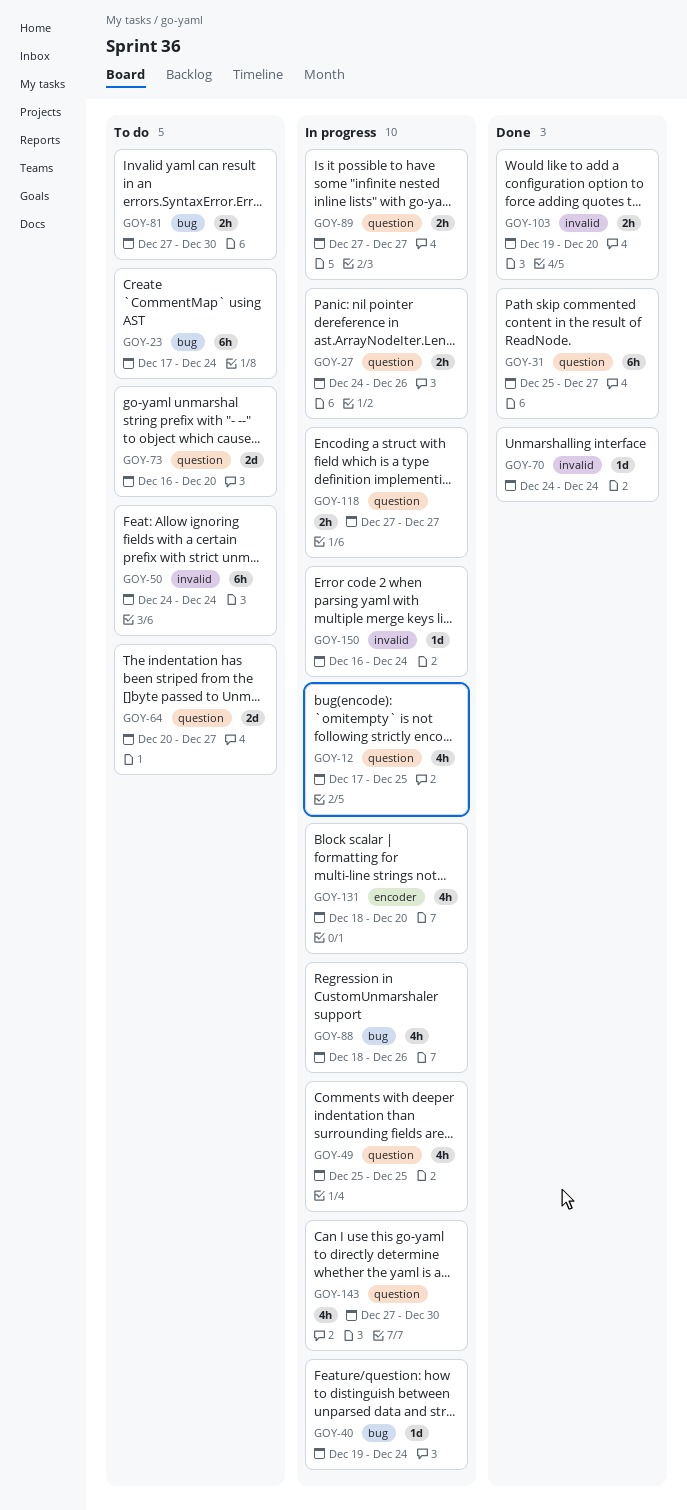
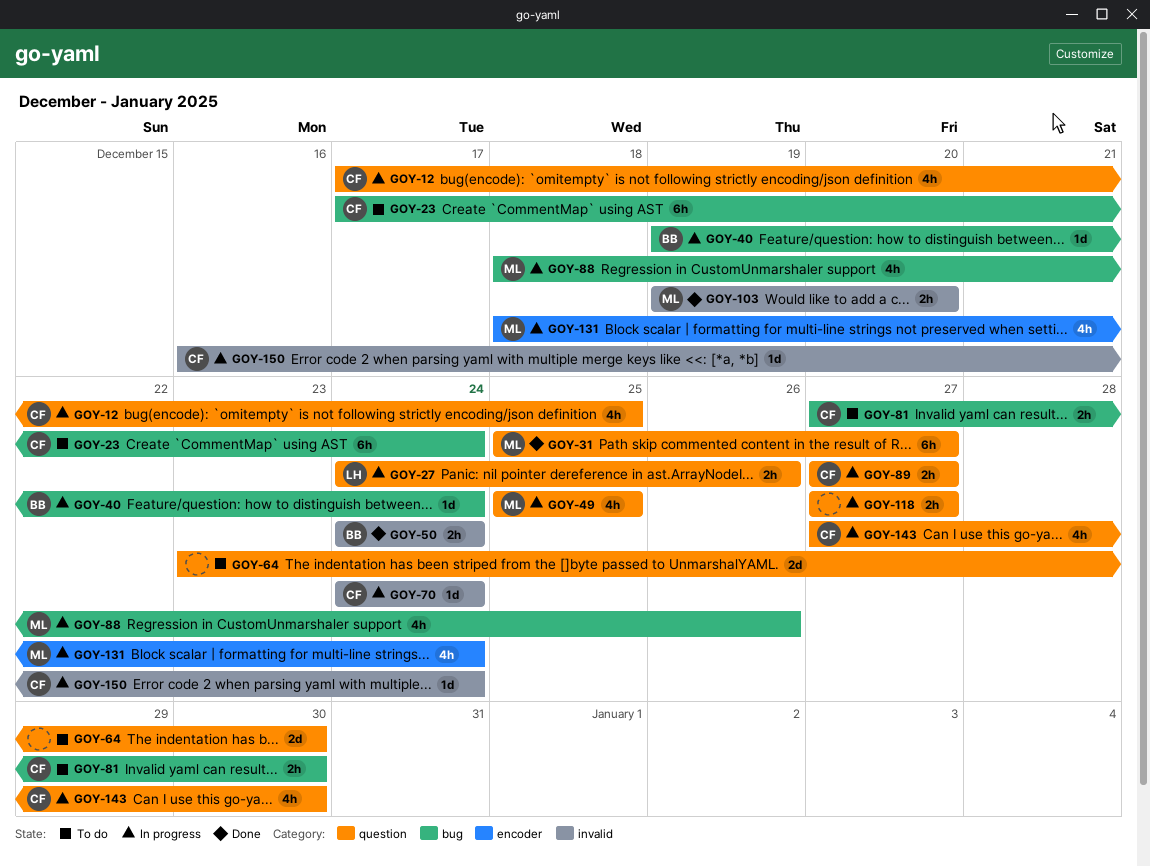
GOY-50, status: To do -> Done
GOY-50, estimate: 6h -> 2h
GOY-64, start: Dec 20 -> Dec 23
GOY-64, due: Dec 27 -> Dec 30
GOY-70, status: Done -> In progress
GOY-73: present -> none
GOY-131, due: Dec 20 -> Dec 24

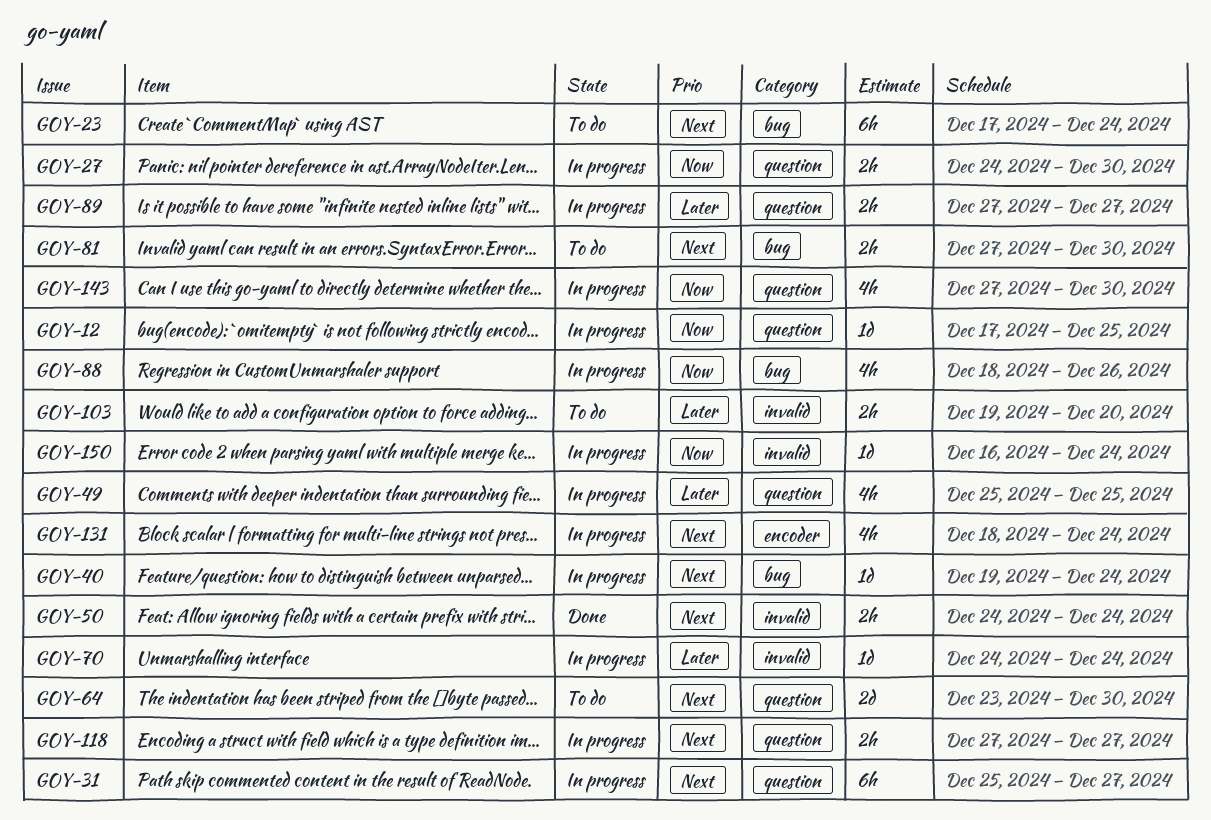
GOY-12, estimate: 4h -> 1d
GOY-27, due: Dec 26 -> Dec 30
GOY-31, status: Done -> In progress
GOY-103, status: Done -> To do

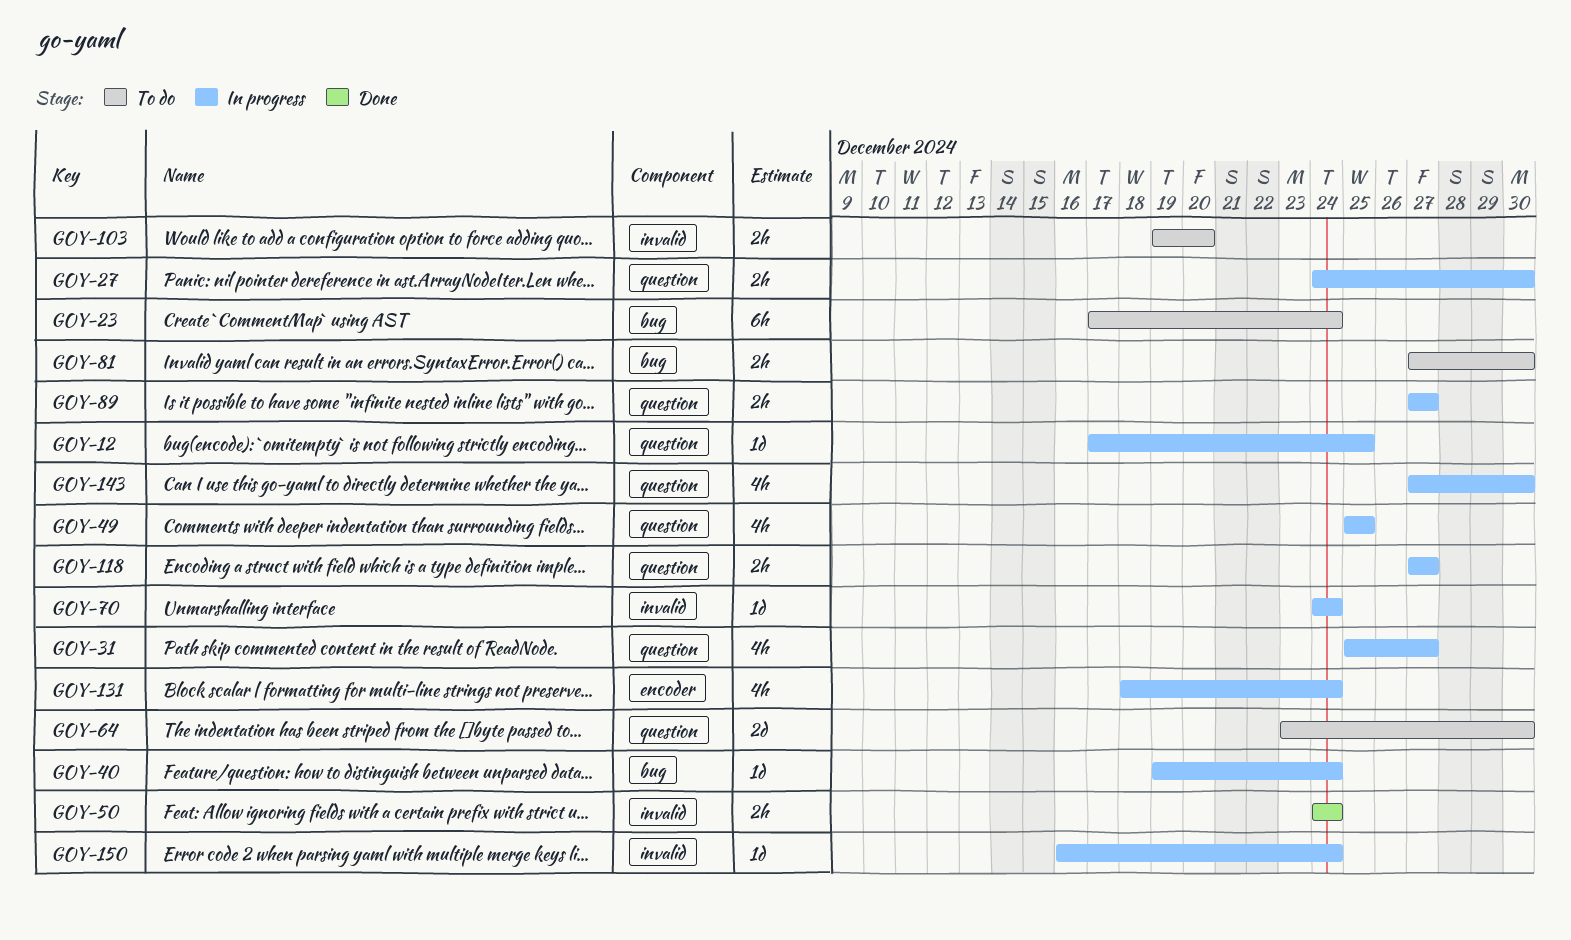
GOY-31, estimate: 6h -> 4h
GOY-88: present -> none

